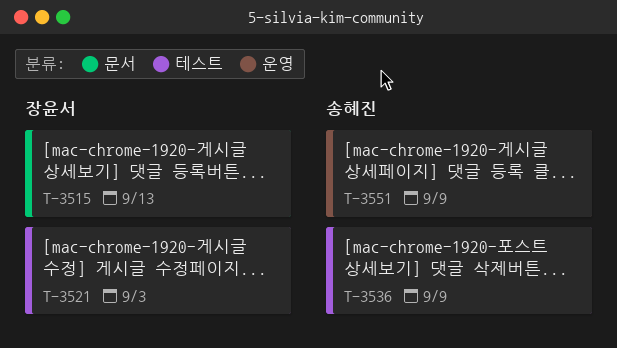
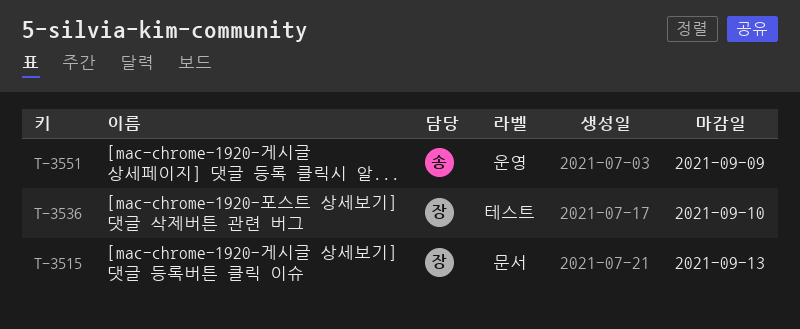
T-3521: present -> none
T-3536, owner: 송혜진 -> 장윤서
T-3536, due: Sep 9 -> Sep 10

